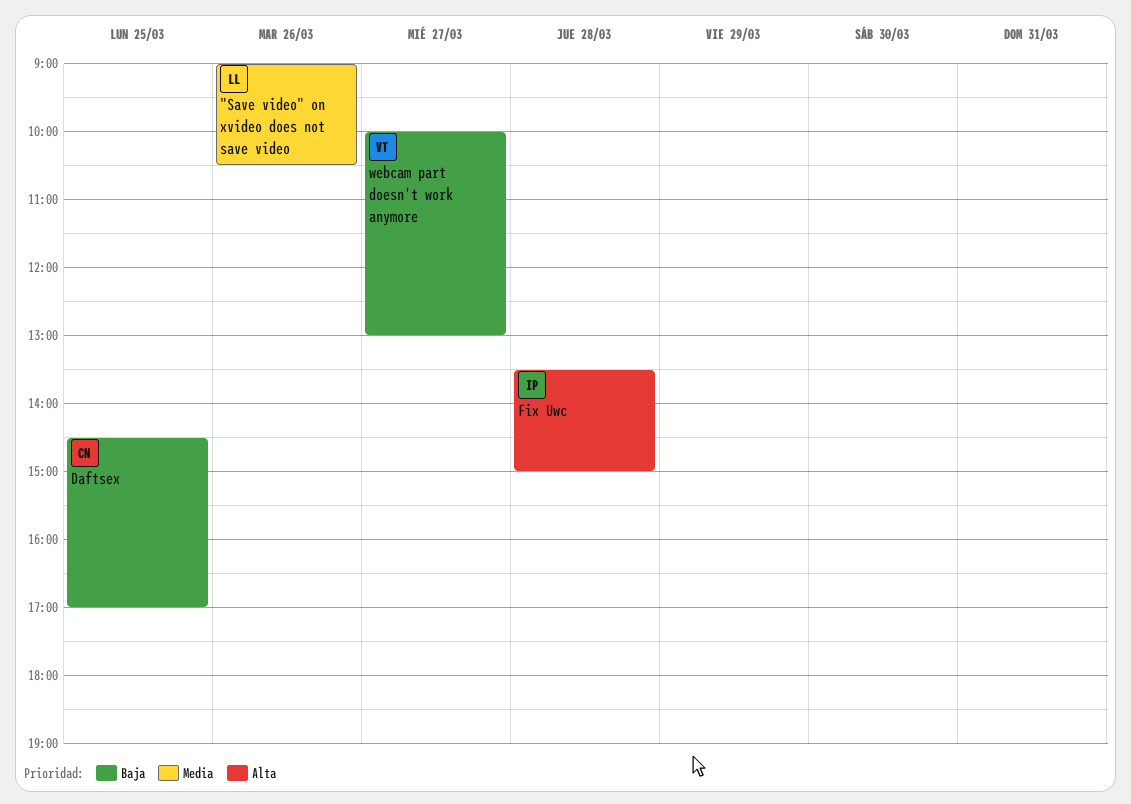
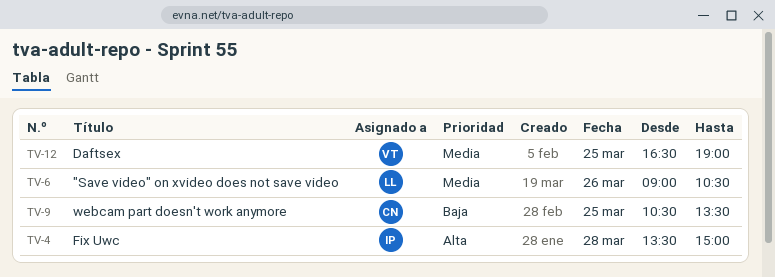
Daftsex, owner: CN -> VT
Daftsex, priority: Baja -> Media
Daftsex, begins: 14:30 -> 16:30
Daftsex, ends: 17:00 -> 19:00
webcam part doesn't work anymore, owner: VT -> CN
webcam part doesn't work anymore, day: Mar 27 -> Mar 25
webcam part doesn't work anymore, begins: 10:00 -> 10:30
webcam part doesn't work anymore, ends: 13:00 -> 13:30

